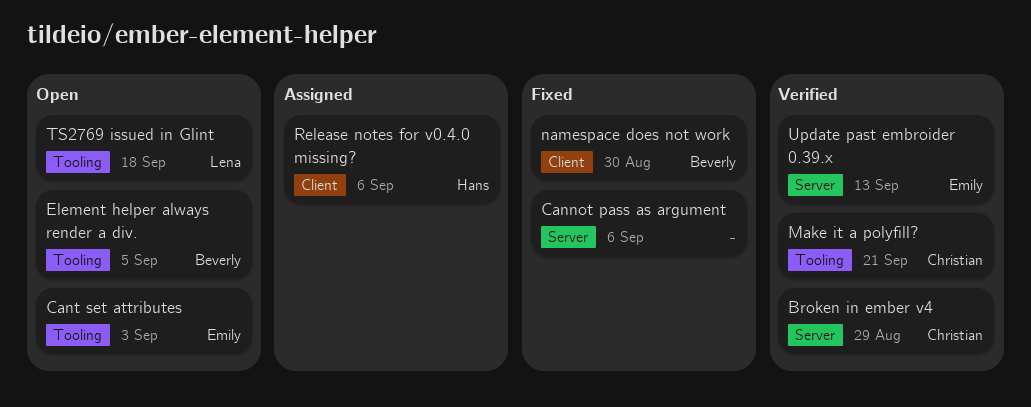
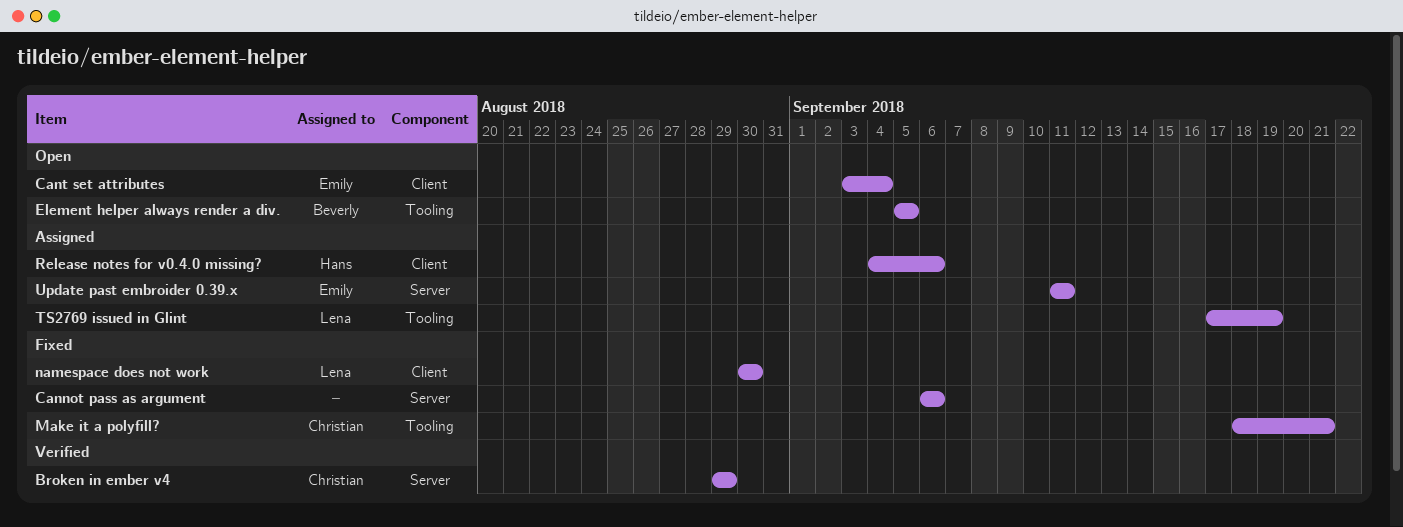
Cant set attributes, label: Tooling -> Client
Cant set attributes, due: Sep 3 -> Sep 4
Make it a polyfill?, status: Verified -> Fixed
namespace does not work, owner: Beverly -> Lena
TS2769 issued in Glint, status: Open -> Assigned
TS2769 issued in Glint, due: Sep 18 -> Sep 19
Update past embroider 0.39.x, status: Verified -> Assigned
Update past embroider 0.39.x, due: Sep 13 -> Sep 11

